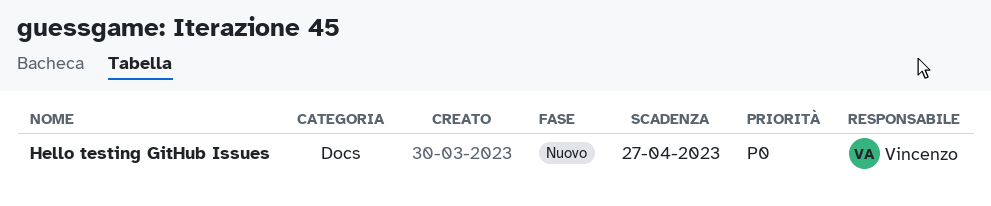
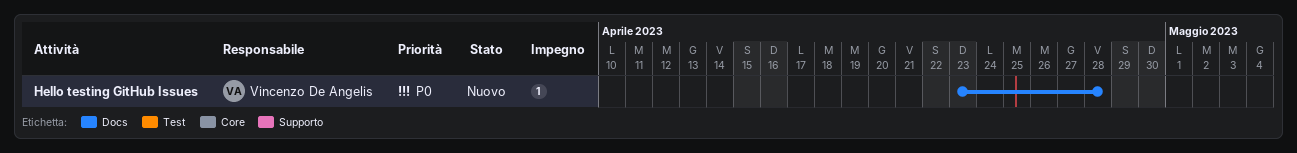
Hello testing GitHub Issues, due: Apr 27 -> Apr 28

